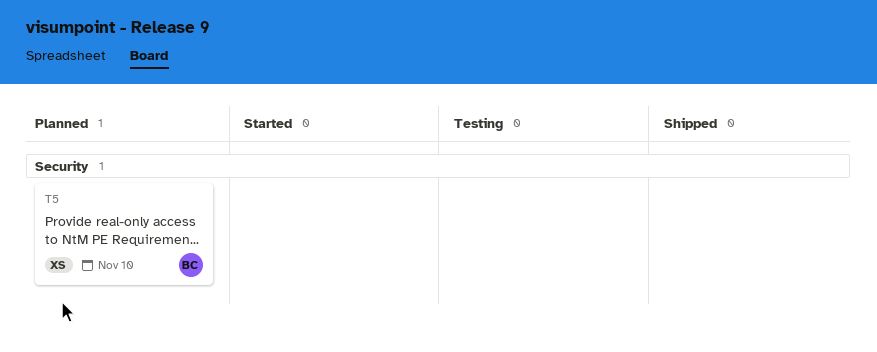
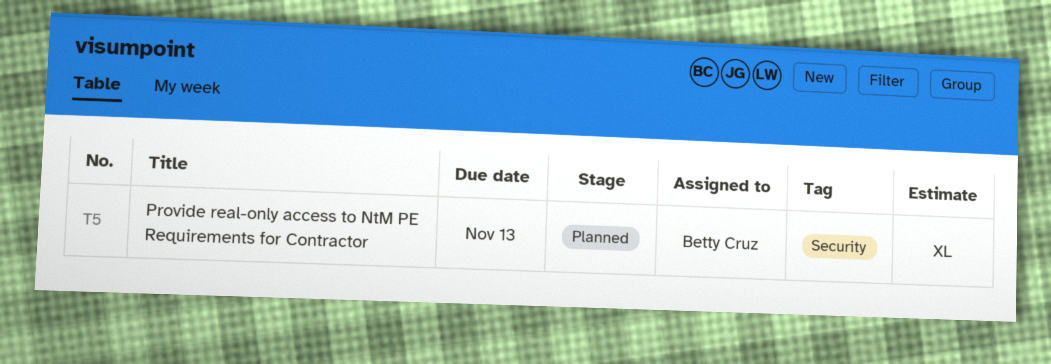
T5, estimate: XS -> XL
T5, due: Nov 10 -> Nov 13

